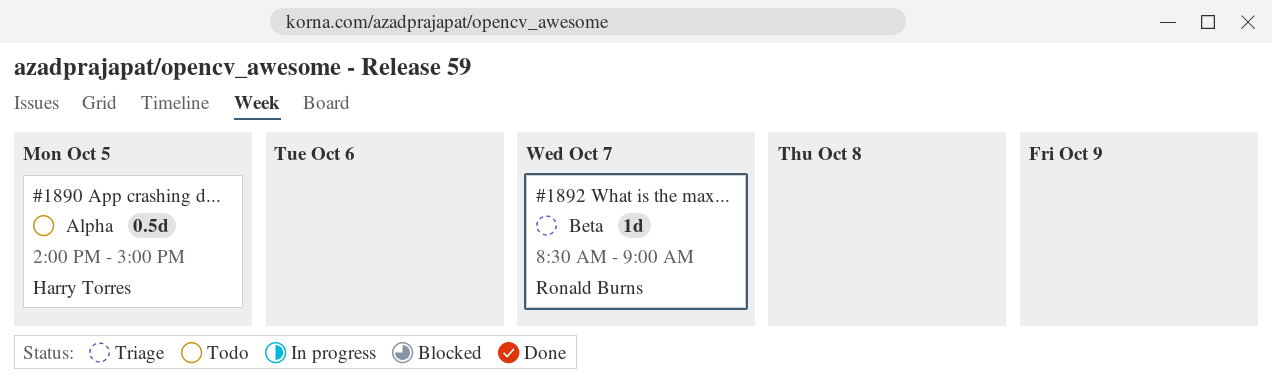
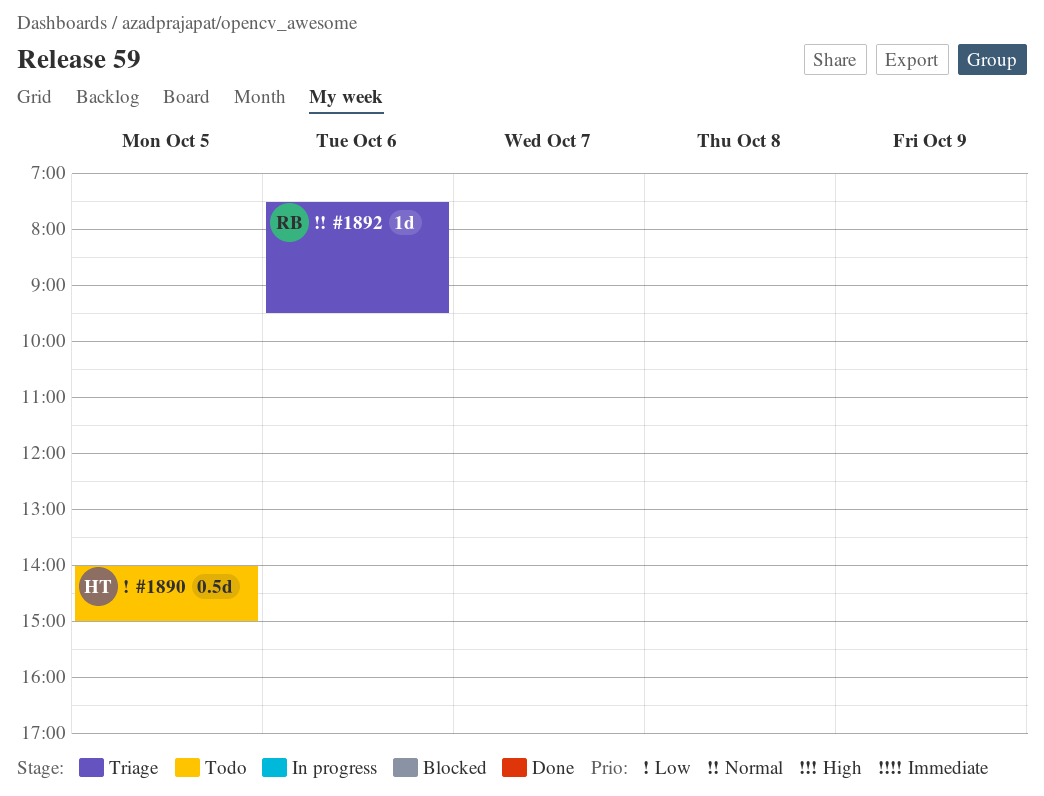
#1892, day: Oct 7 -> Oct 6
#1892, begins: 08:30 -> 07:30
#1892, ends: 09:00 -> 09:30

